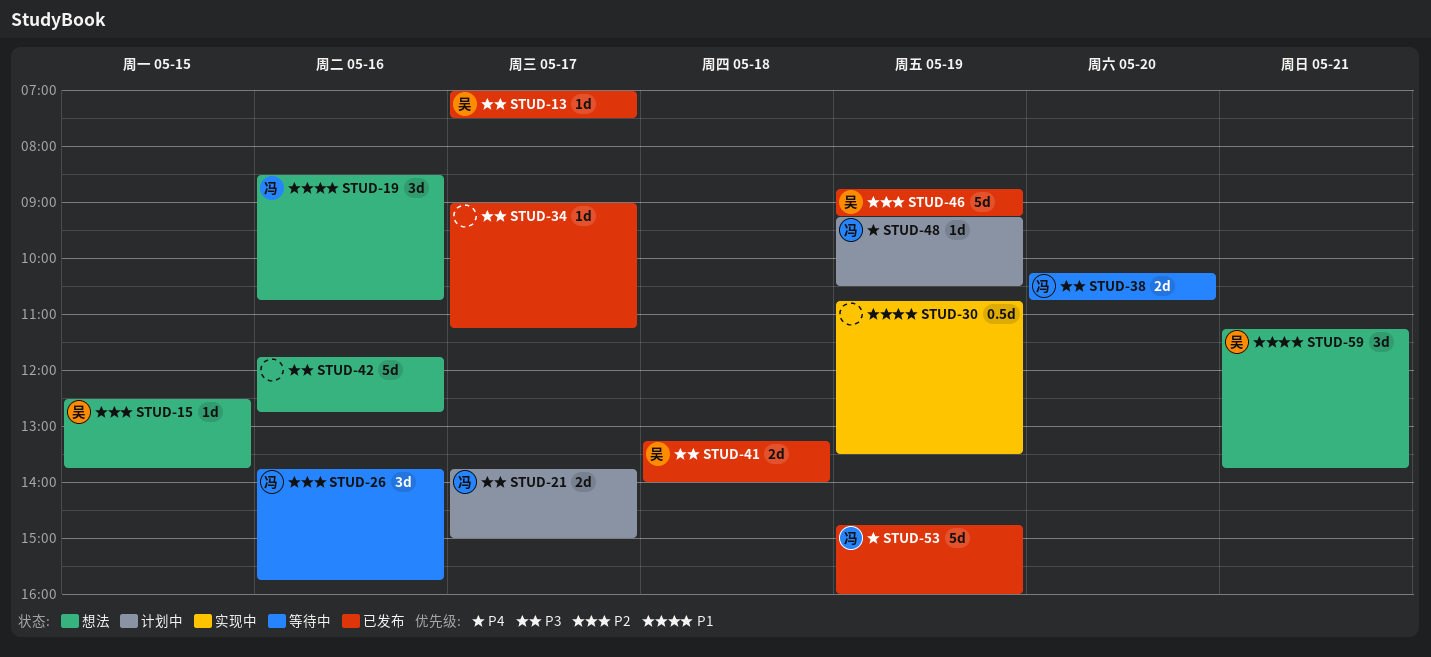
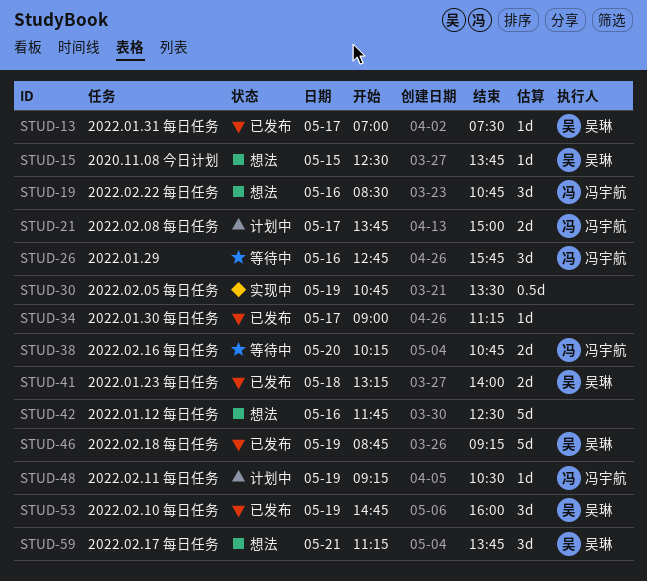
STUD-26, begins: 13:45 -> 12:45
STUD-42, ends: 12:45 -> 12:30
STUD-53, owner: 冯宇航 -> 吴琳
STUD-53, estimate: 5d -> 3d

